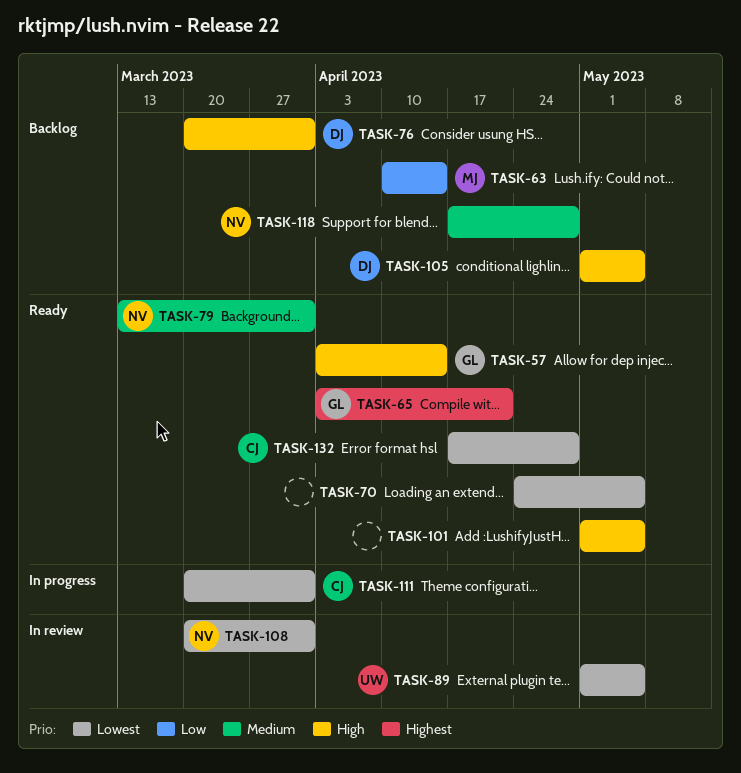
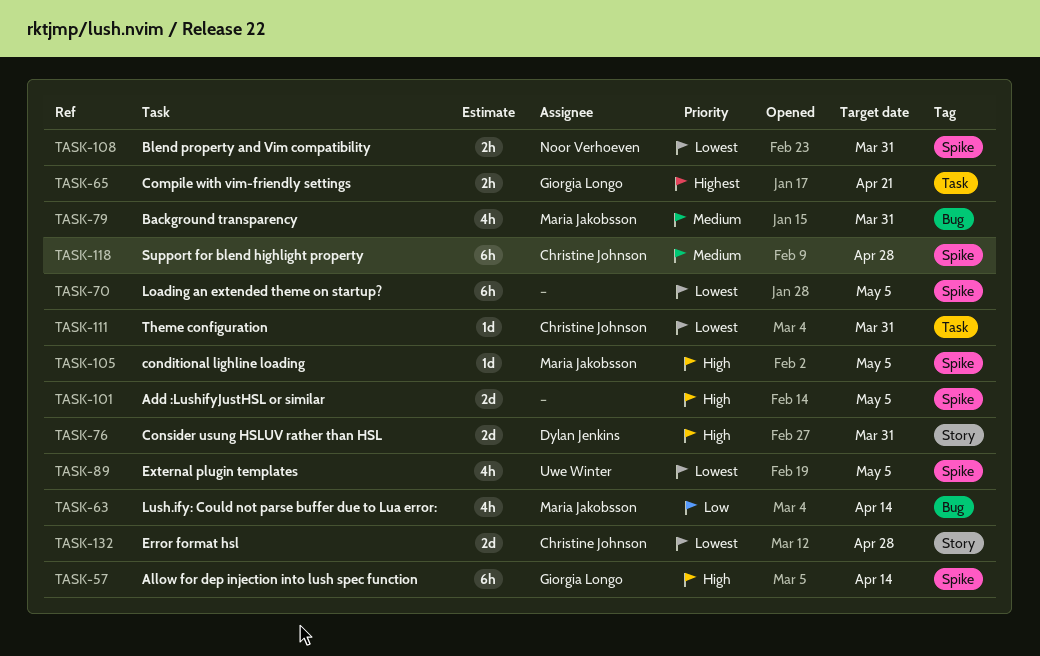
TASK-79, owner: Noor Verhoeven -> Maria Jakobsson
TASK-105, owner: Dylan Jenkins -> Maria Jakobsson
TASK-118, owner: Noor Verhoeven -> Christine Johnson

